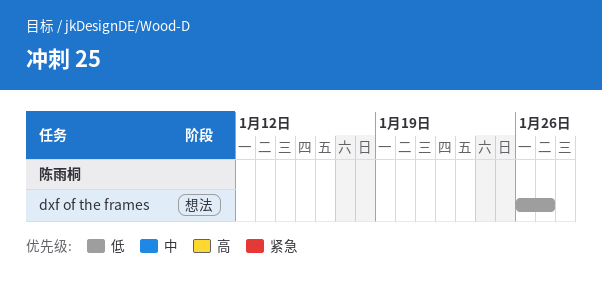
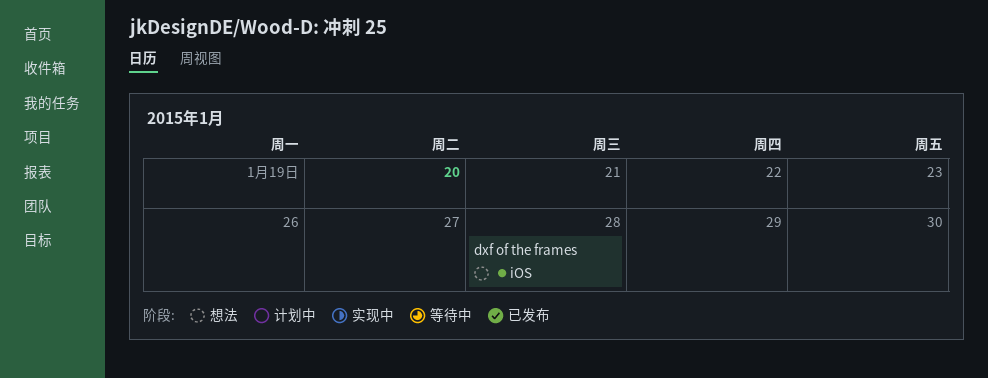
dxf of the frames, due: Jan 27 -> Jan 28

